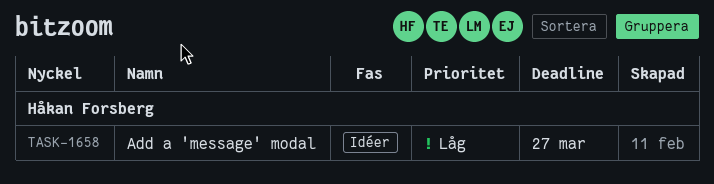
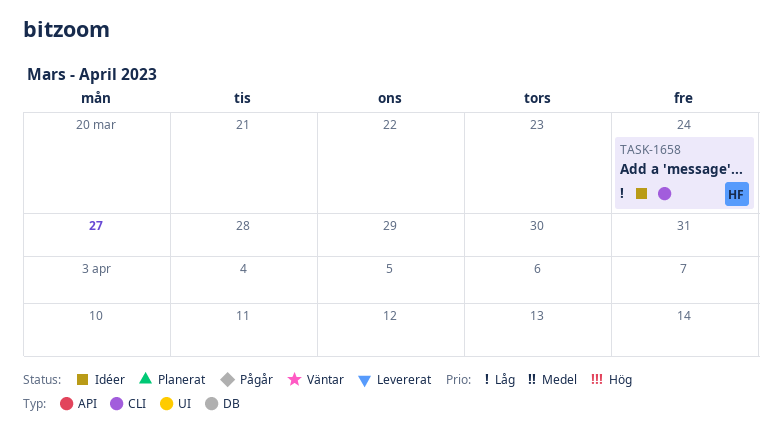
TASK-1658, due: Mar 27 -> Mar 24

